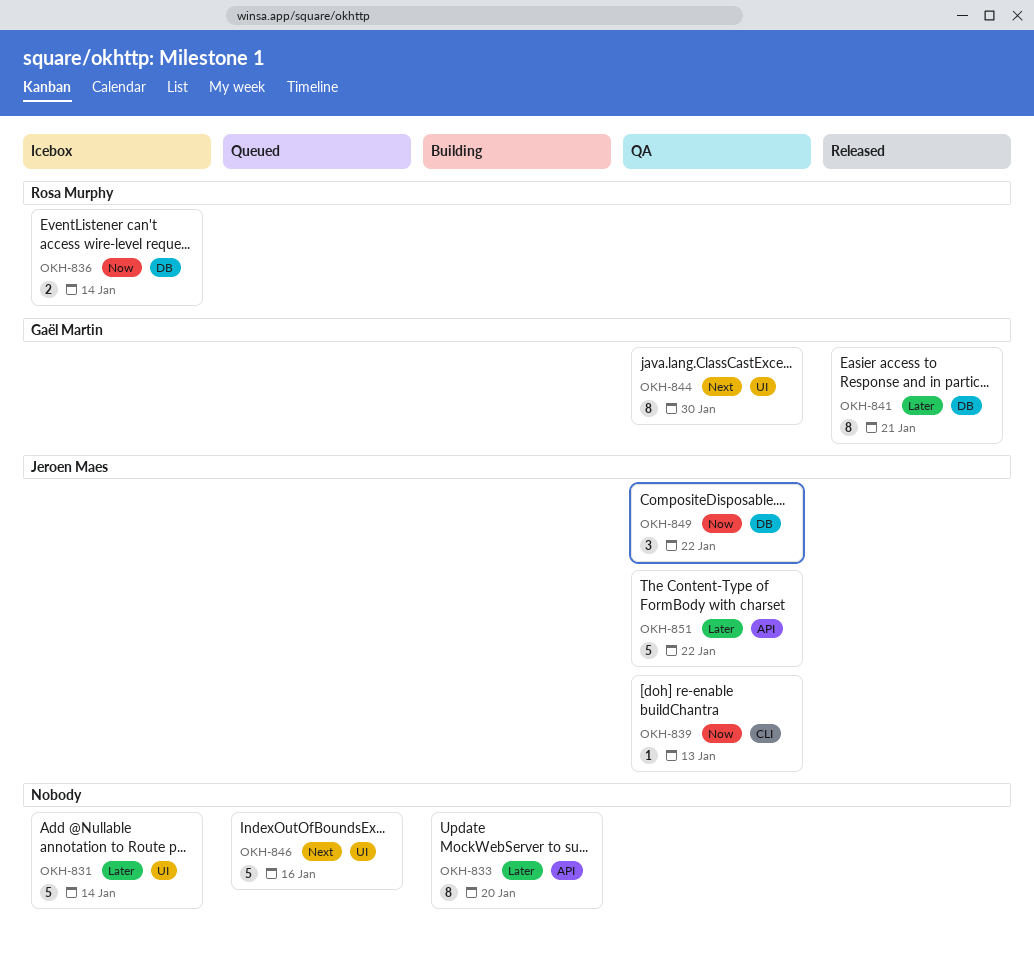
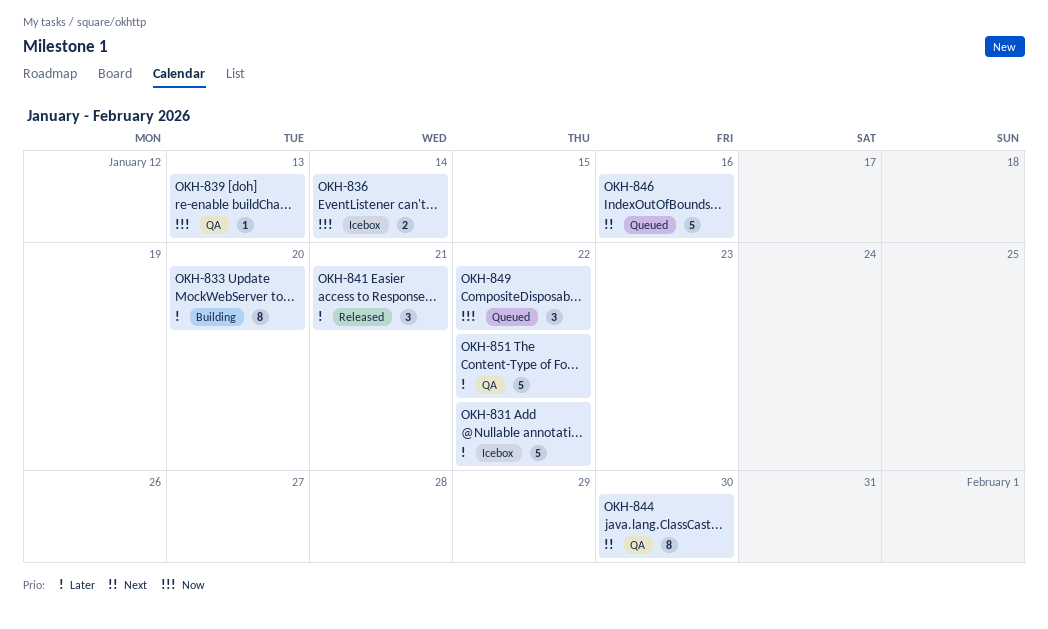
OKH-831, due: Jan 14 -> Jan 22
OKH-841, estimate: 8 -> 3
OKH-849, status: QA -> Queued

